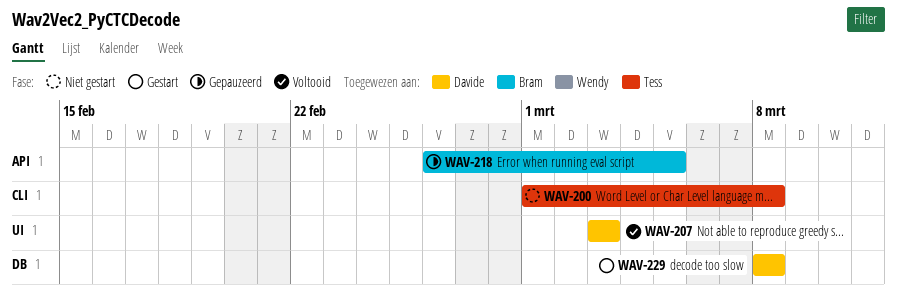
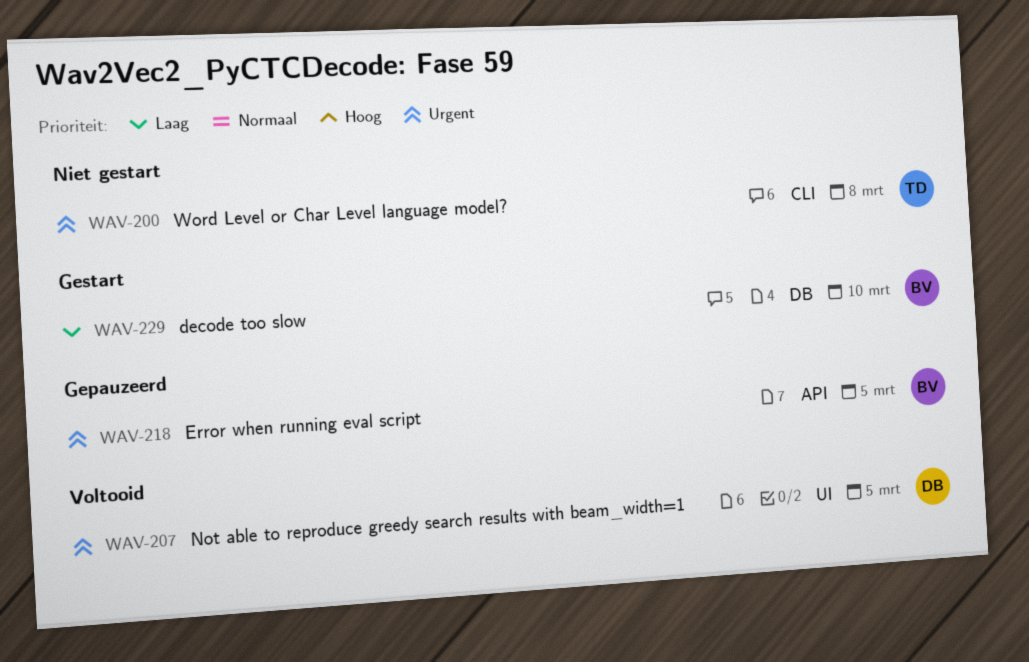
WAV-207, due: Mar 3 -> Mar 5
WAV-229, owner: Davide -> Bram
WAV-229, due: Mar 8 -> Mar 10

